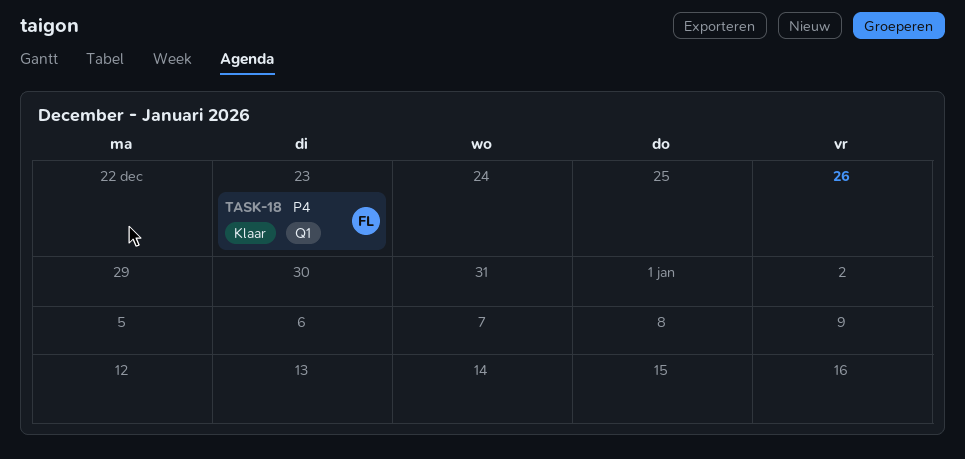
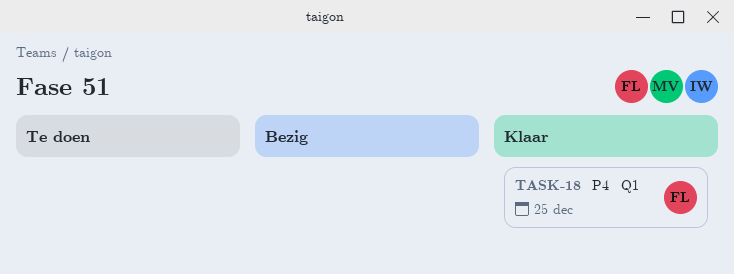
TASK-18, due: Dec 23 -> Dec 25

